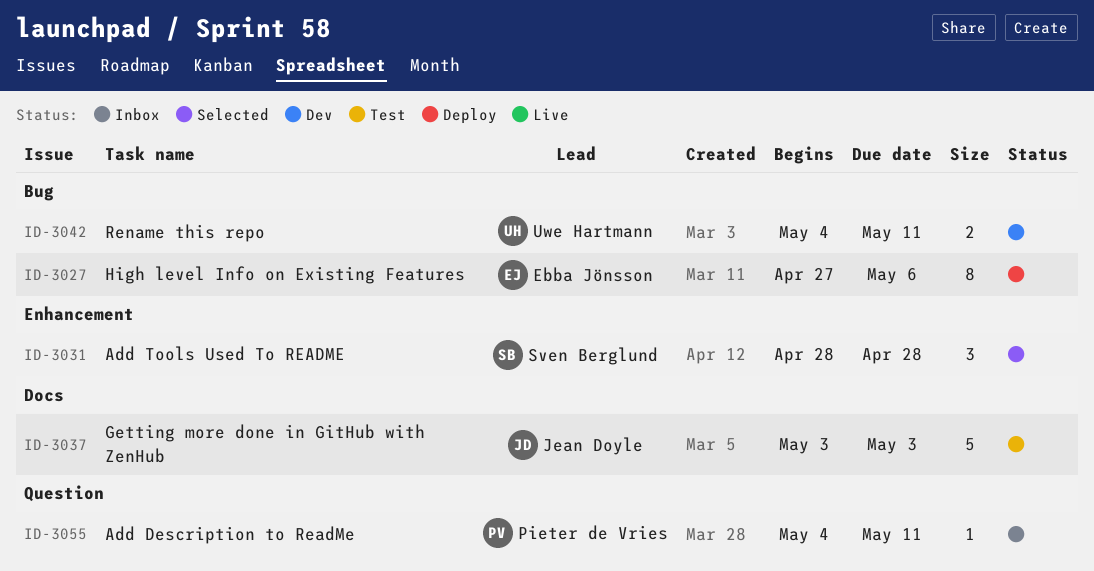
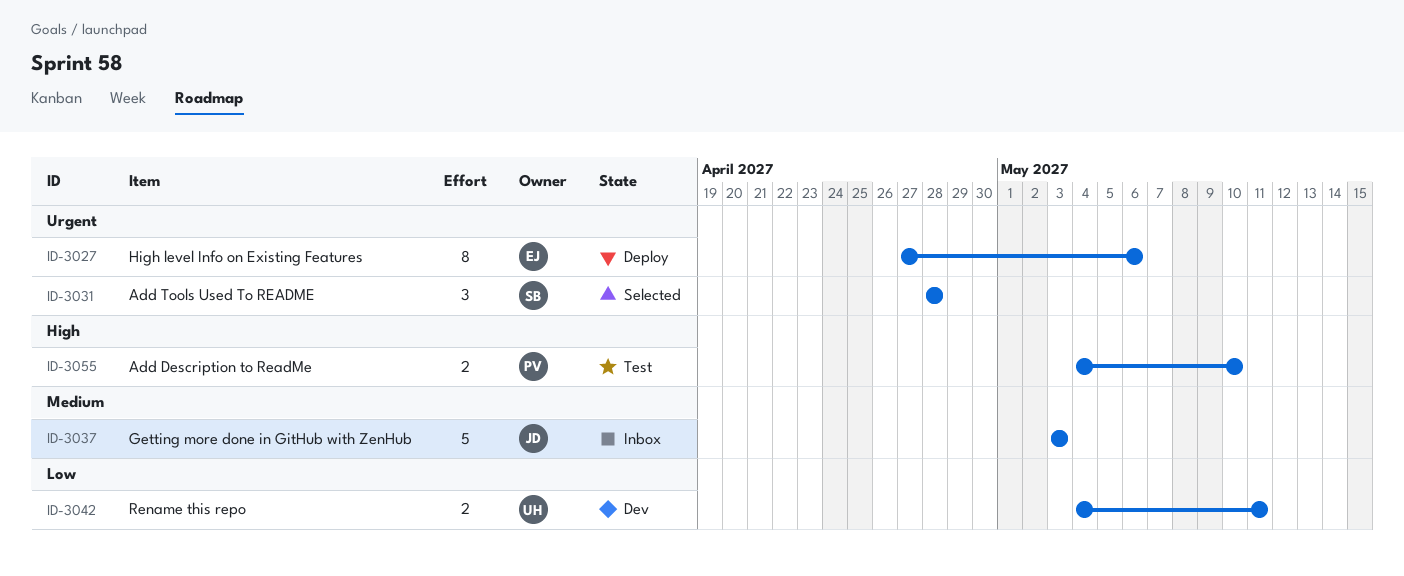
ID-3037, status: Test -> Inbox
ID-3055, status: Inbox -> Test
ID-3055, estimate: 1 -> 2
ID-3055, due: May 11 -> May 10

